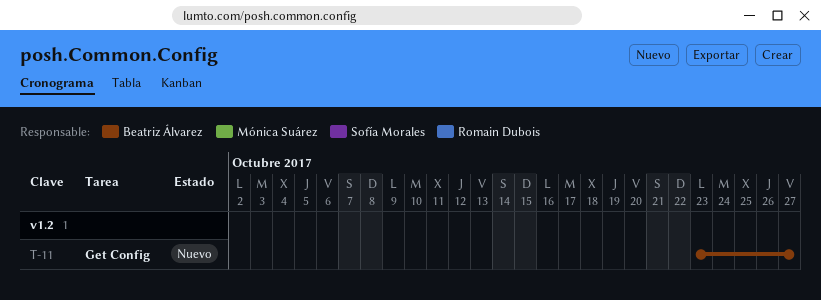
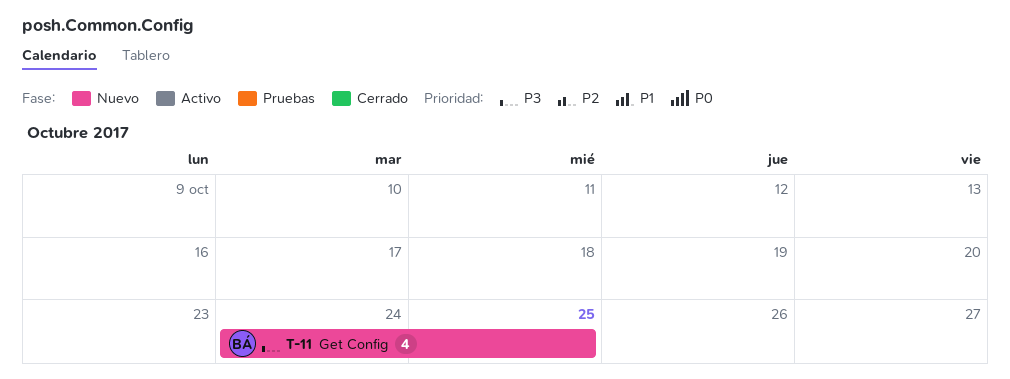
T-11, start: Oct 23 -> Oct 24
T-11, due: Oct 27 -> Oct 25

